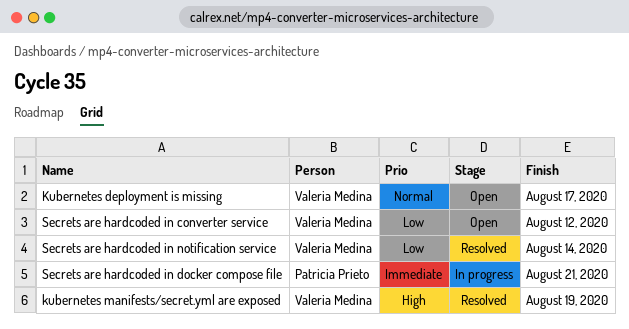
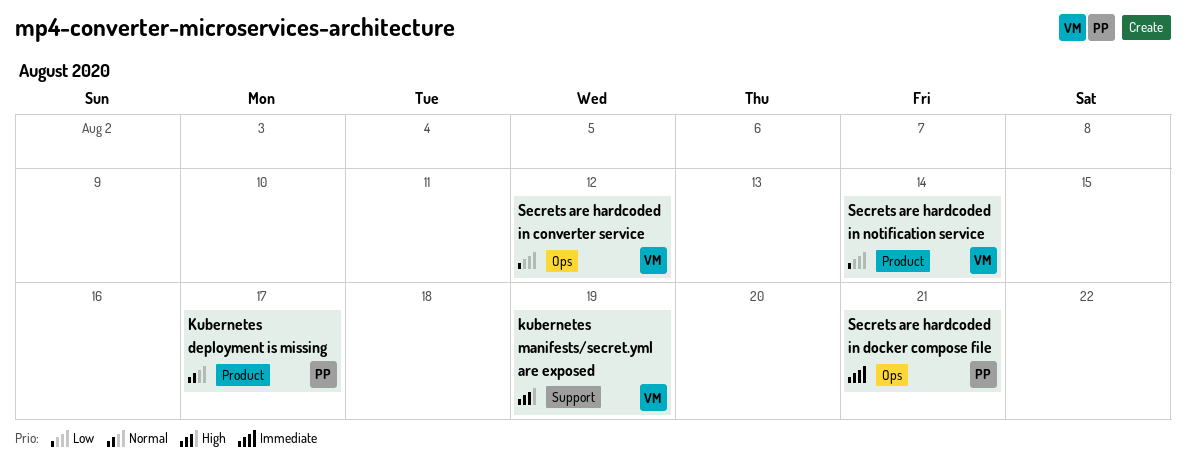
Kubernetes deployment is missing, owner: Valeria Medina -> Patricia Prieto

